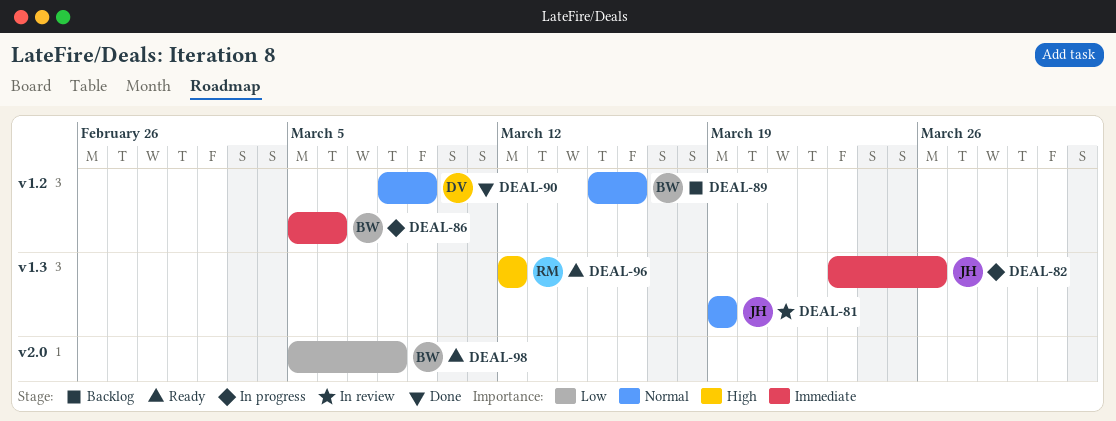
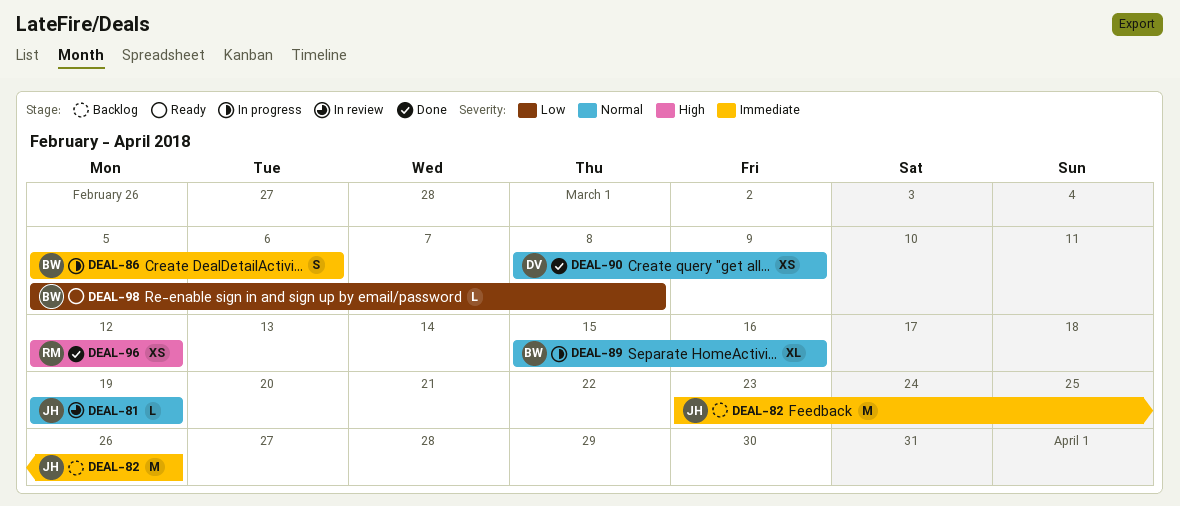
DEAL-82, status: In progress -> Backlog
DEAL-89, status: Backlog -> In progress
DEAL-96, status: Ready -> Done

